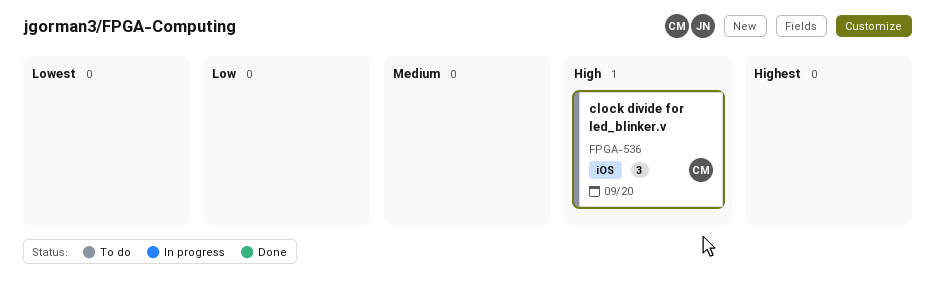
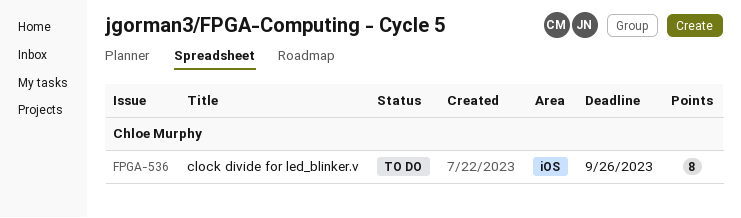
FPGA-536, estimate: 3 -> 8
FPGA-536, due: Sep 20 -> Sep 26

